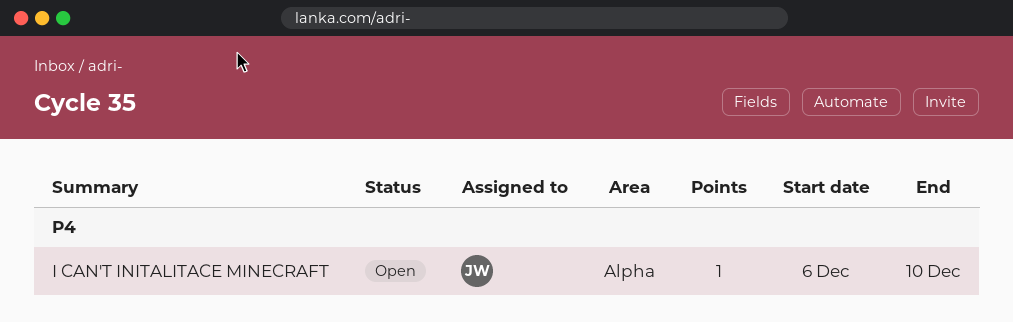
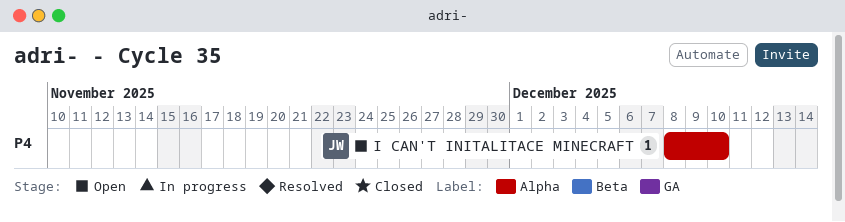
I CAN'T INITALITACE MINECRAFT, start: Dec 6 -> Dec 8

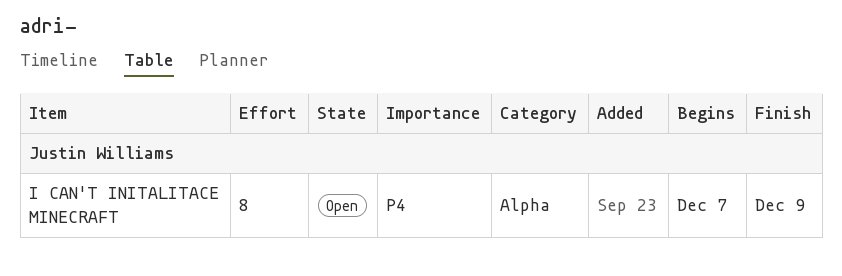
I CAN'T INITALITACE MINECRAFT, estimate: 1 -> 8
I CAN'T INITALITACE MINECRAFT, start: Dec 8 -> Dec 7
I CAN'T INITALITACE MINECRAFT, due: Dec 10 -> Dec 9

